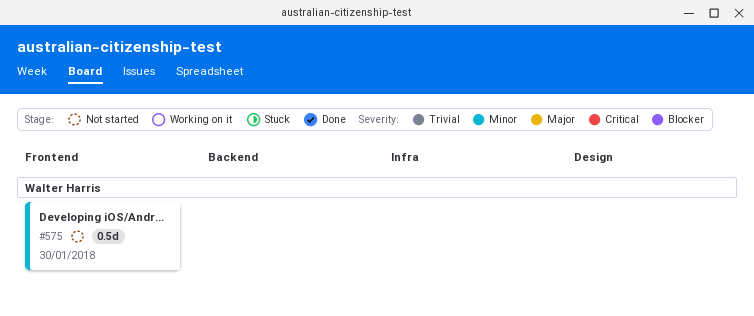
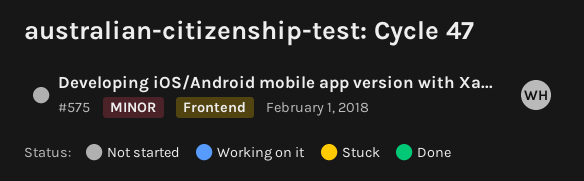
#575, due: Jan 30 -> Feb 1

